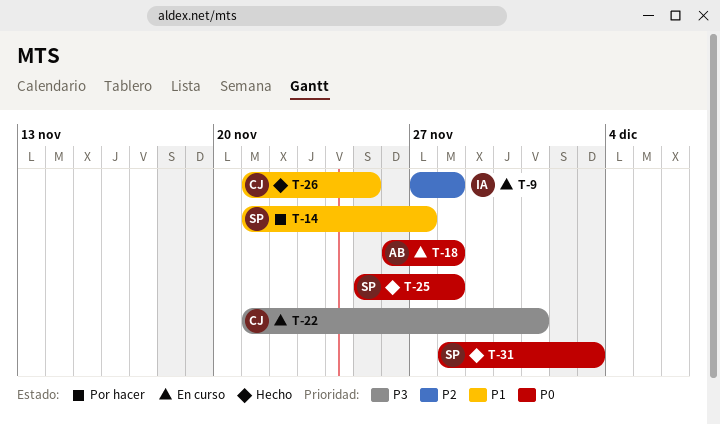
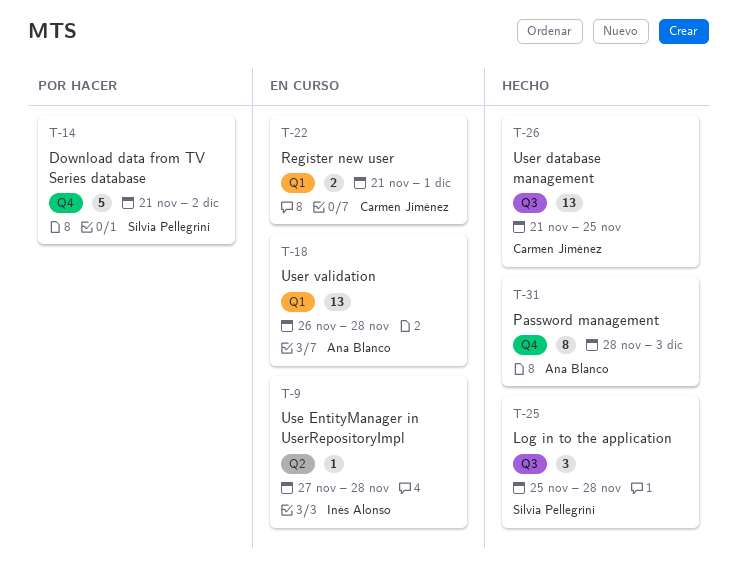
T-14, due: Nov 27 -> Dec 2
T-31, owner: Silvia Pellegrini -> Ana Blanco

